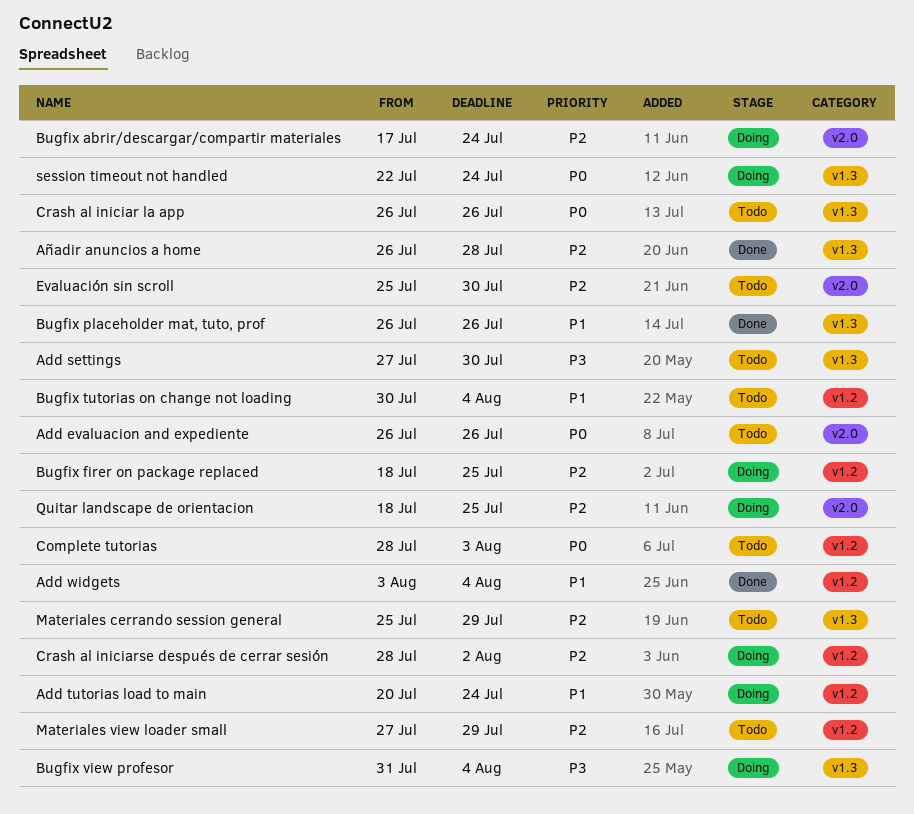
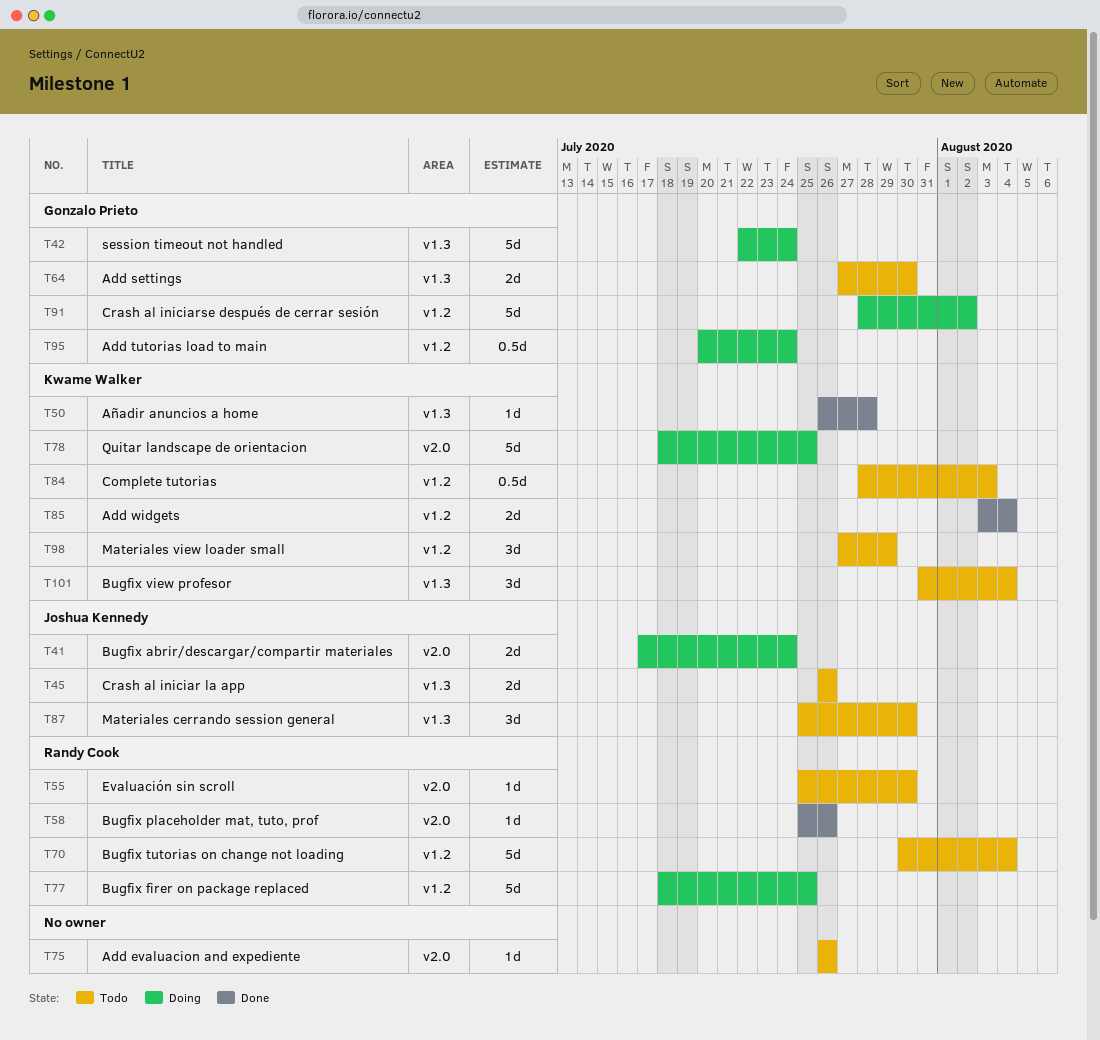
Bugfix placeholder mat, tuto, prof, label: v1.3 -> v2.0
Bugfix placeholder mat, tuto, prof, start: Jul 26 -> Jul 25
Bugfix view profesor, status: Doing -> Todo
Materiales cerrando session general, due: Jul 29 -> Jul 30

